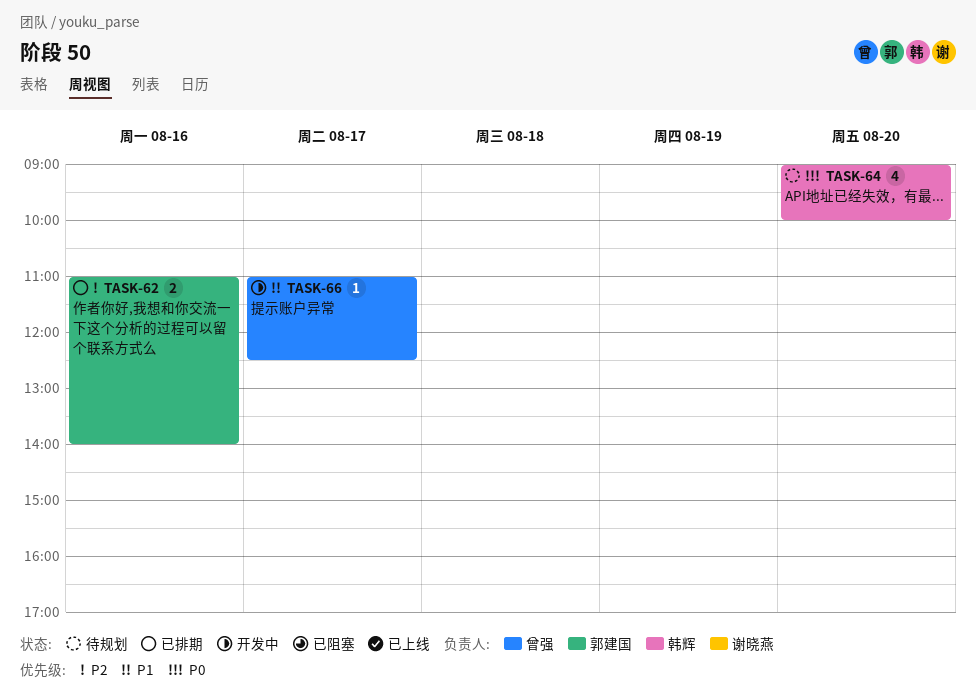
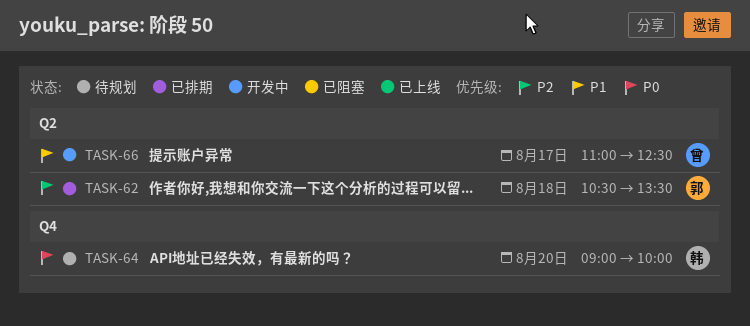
TASK-62, day: Aug 16 -> Aug 18
TASK-62, begins: 11:00 -> 10:30
TASK-62, ends: 14:00 -> 13:30

